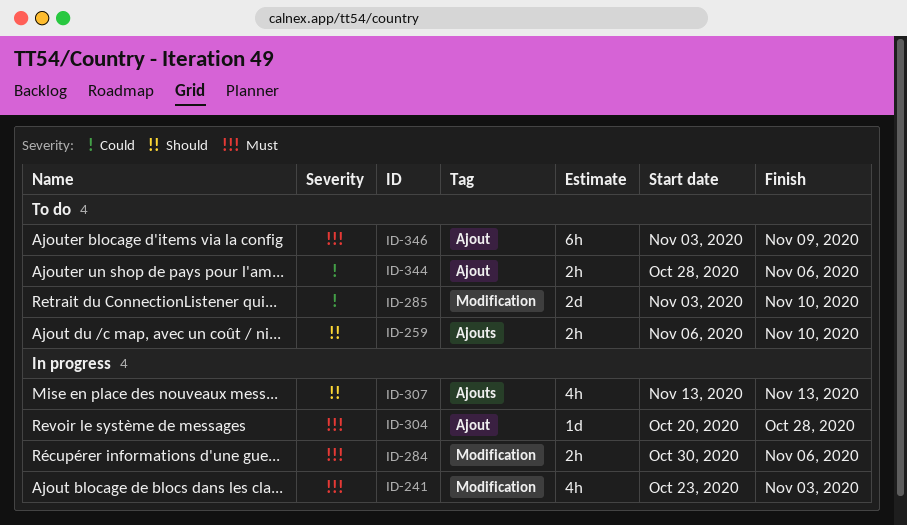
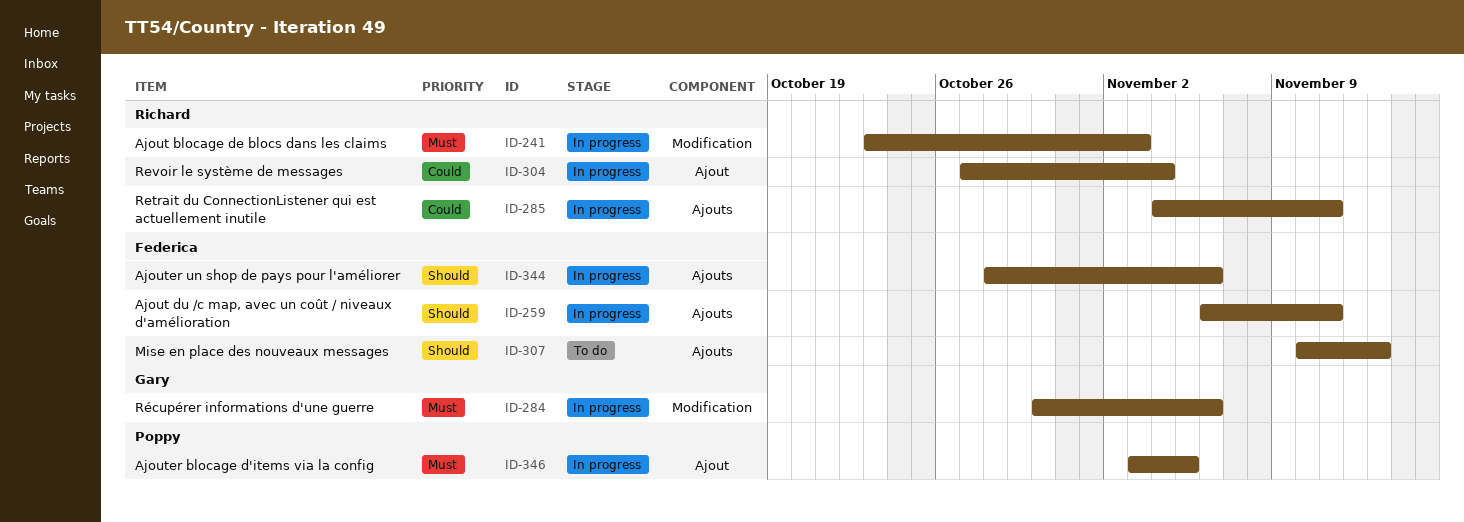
ID-259, status: To do -> In progress
ID-259, due: Nov 10 -> Nov 11
ID-285, status: To do -> In progress
ID-285, label: Modification -> Ajouts
ID-285, start: Nov 3 -> Nov 4
ID-285, due: Nov 10 -> Nov 11
ID-304, priority: Must -> Could
ID-304, start: Oct 20 -> Oct 27
ID-304, due: Oct 28 -> Nov 4
ID-307, status: In progress -> To do
ID-307, start: Nov 13 -> Nov 10
ID-344, status: To do -> In progress
ID-344, priority: Could -> Should
ID-344, label: Ajout -> Ajouts
ID-346, status: To do -> In progress
ID-346, due: Nov 9 -> Nov 5

